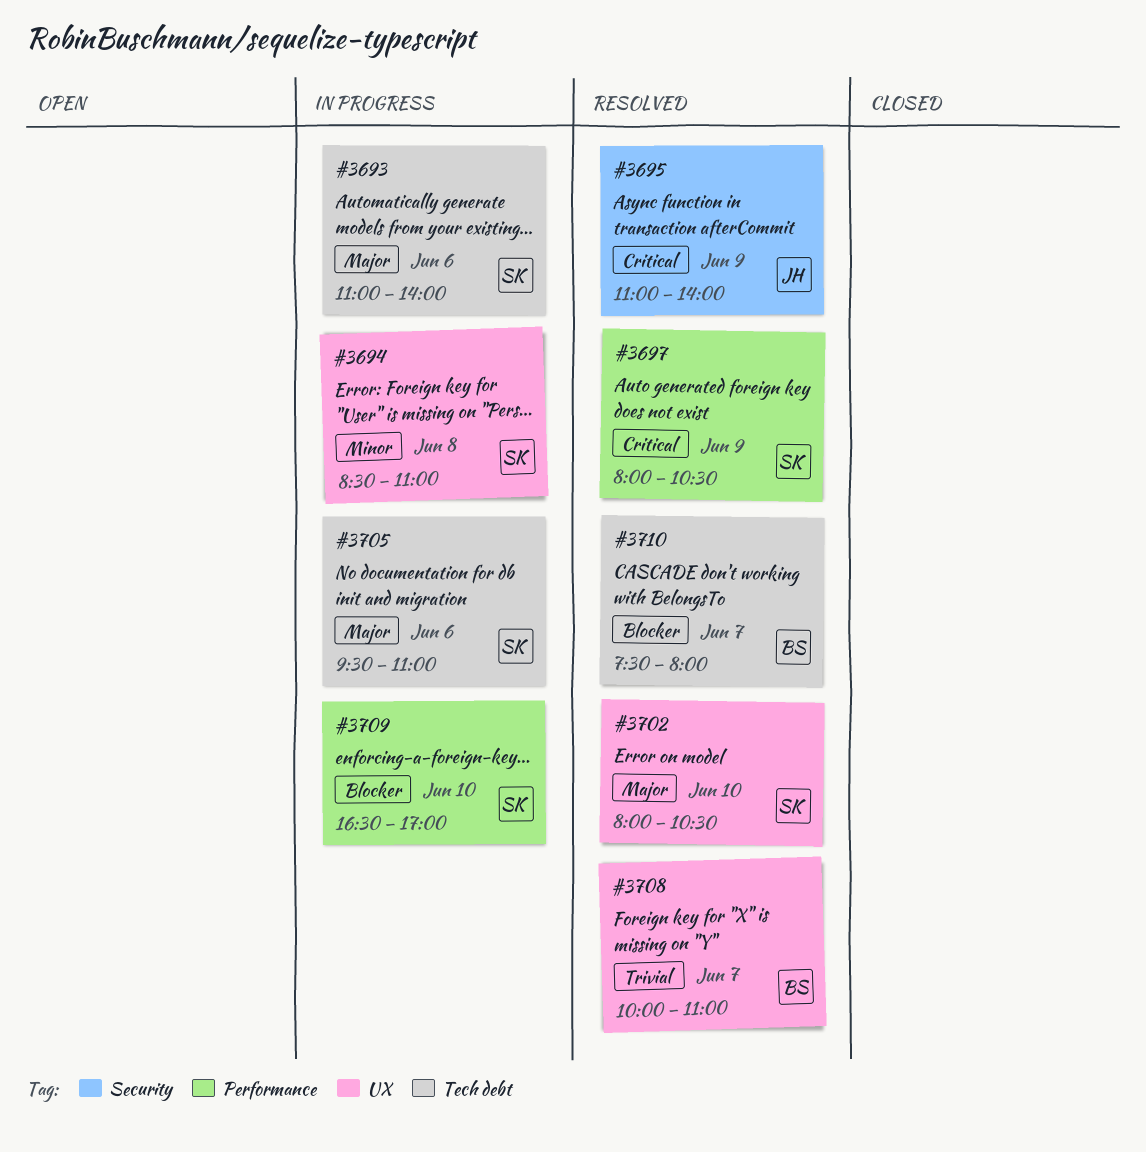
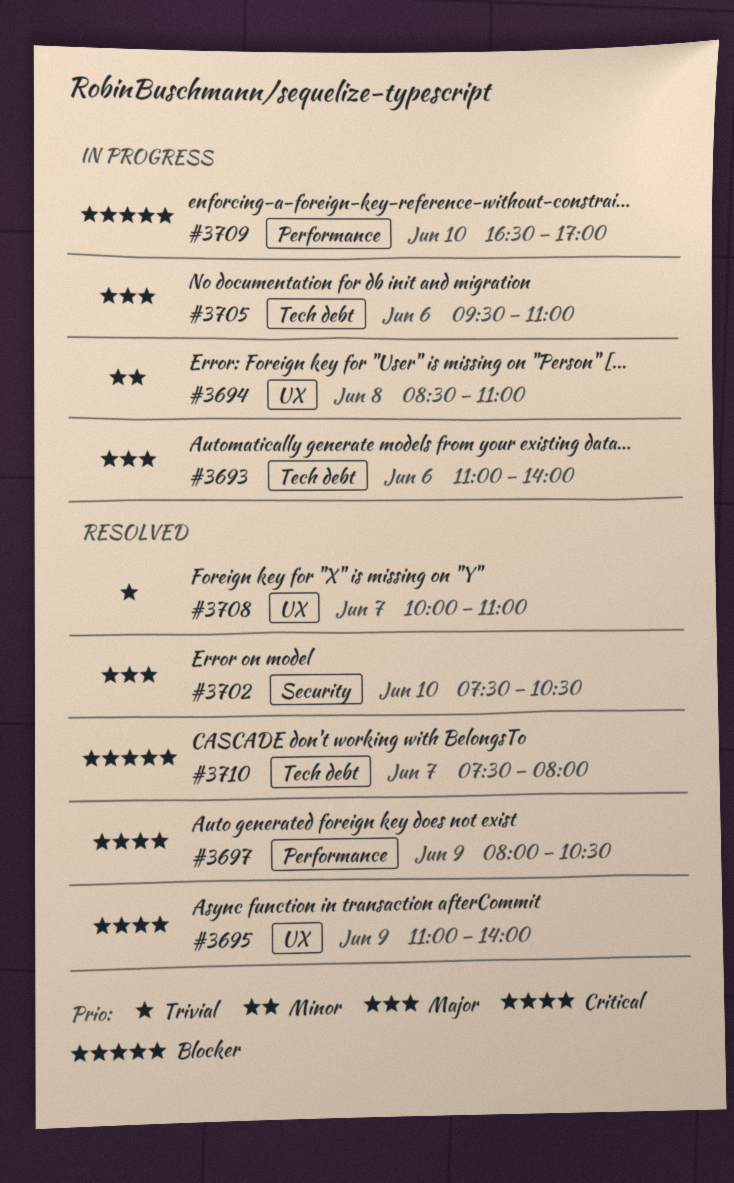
#3695, label: Security -> UX
#3702, label: UX -> Security
#3702, begins: 08:00 -> 07:30

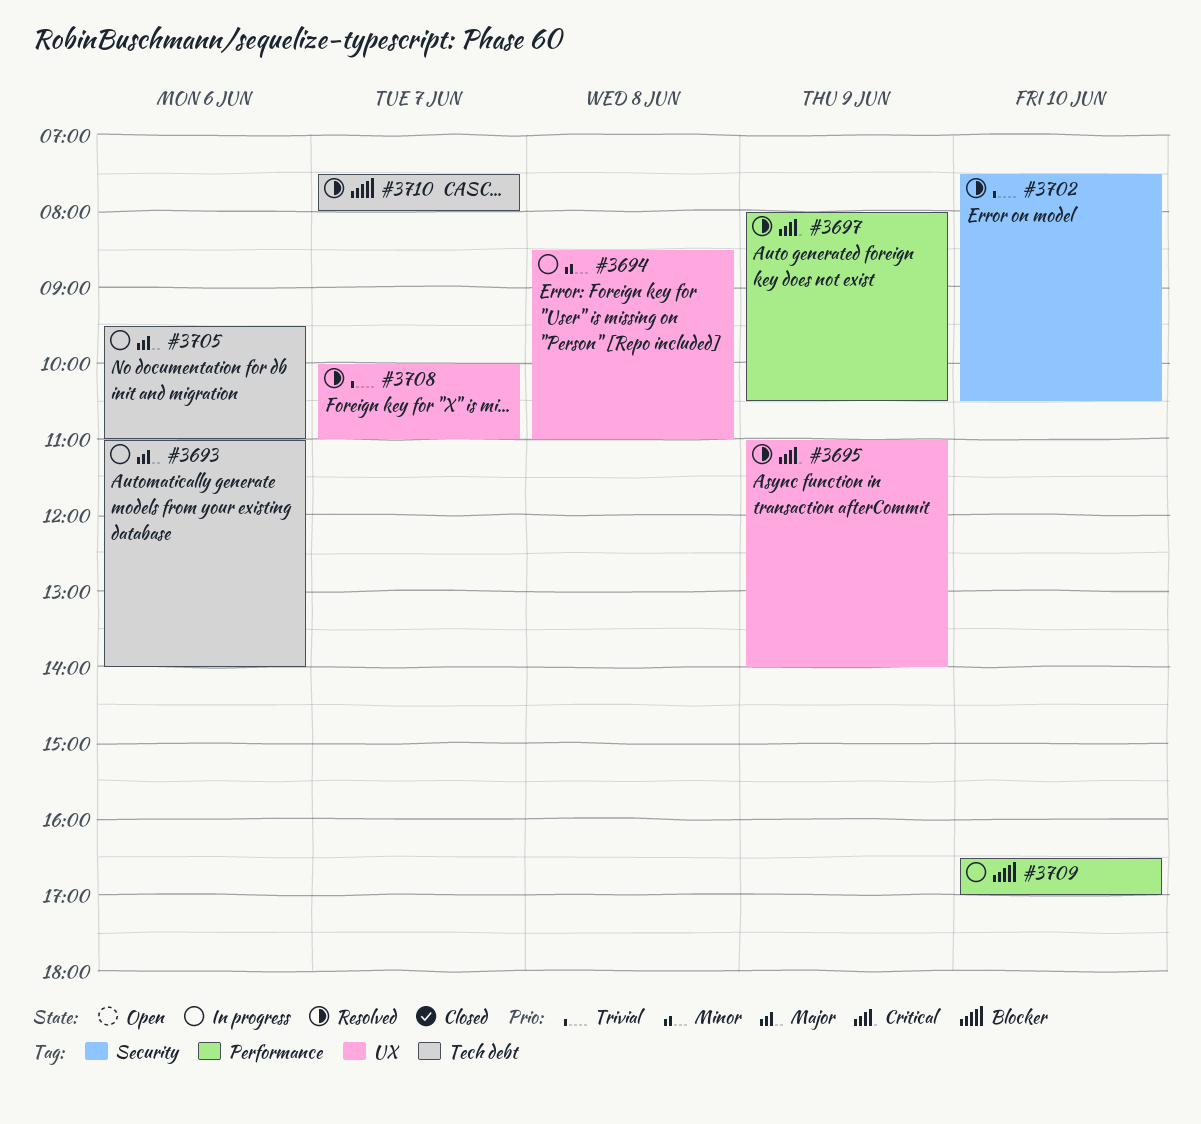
#3702, priority: Major -> Trivial

